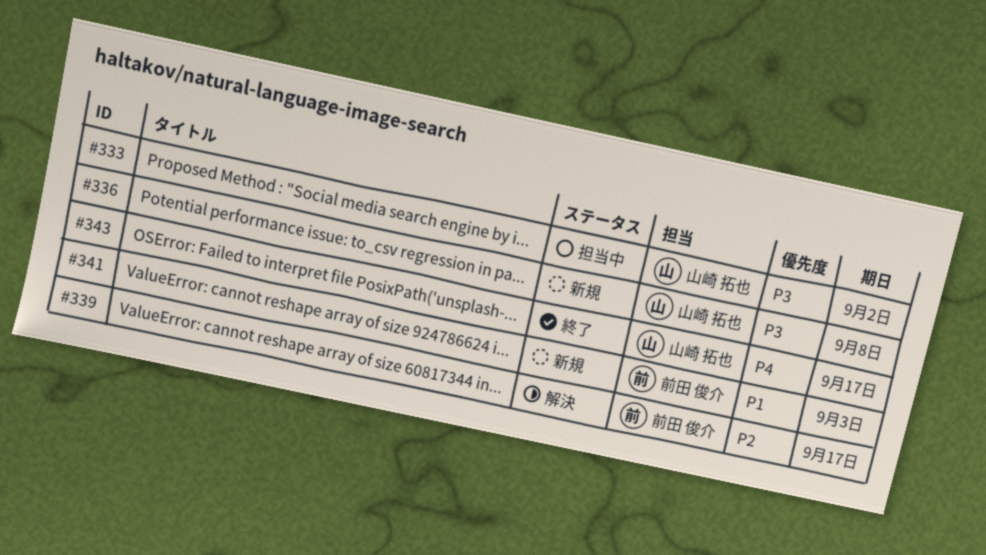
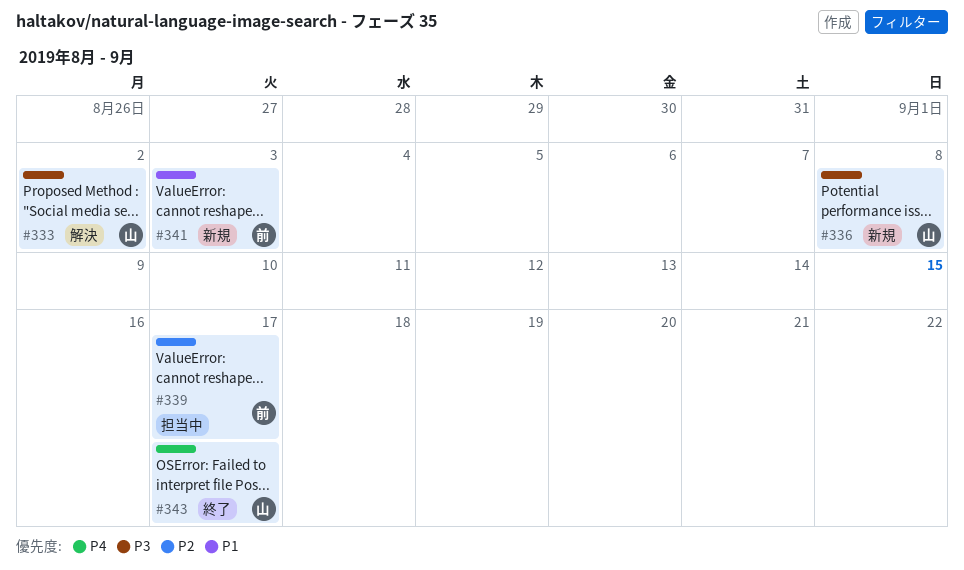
#333, status: 担当中 -> 解決
#339, status: 解決 -> 担当中

